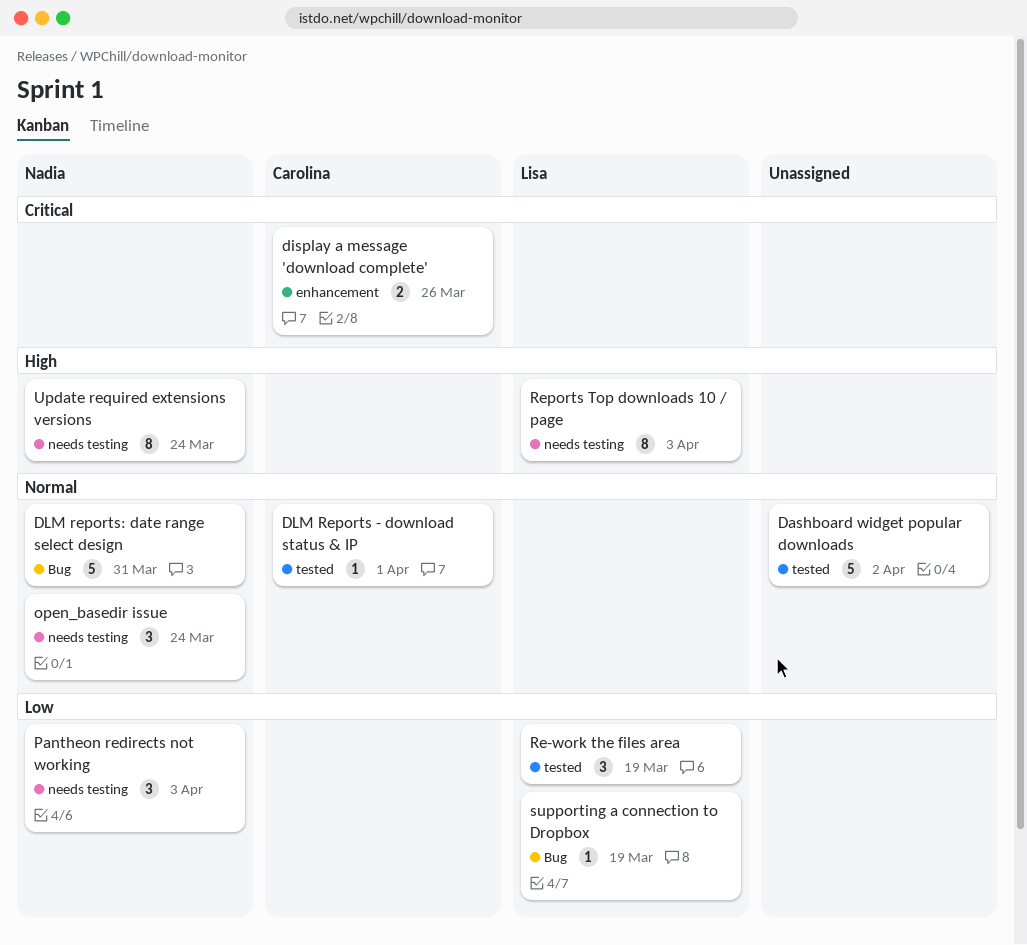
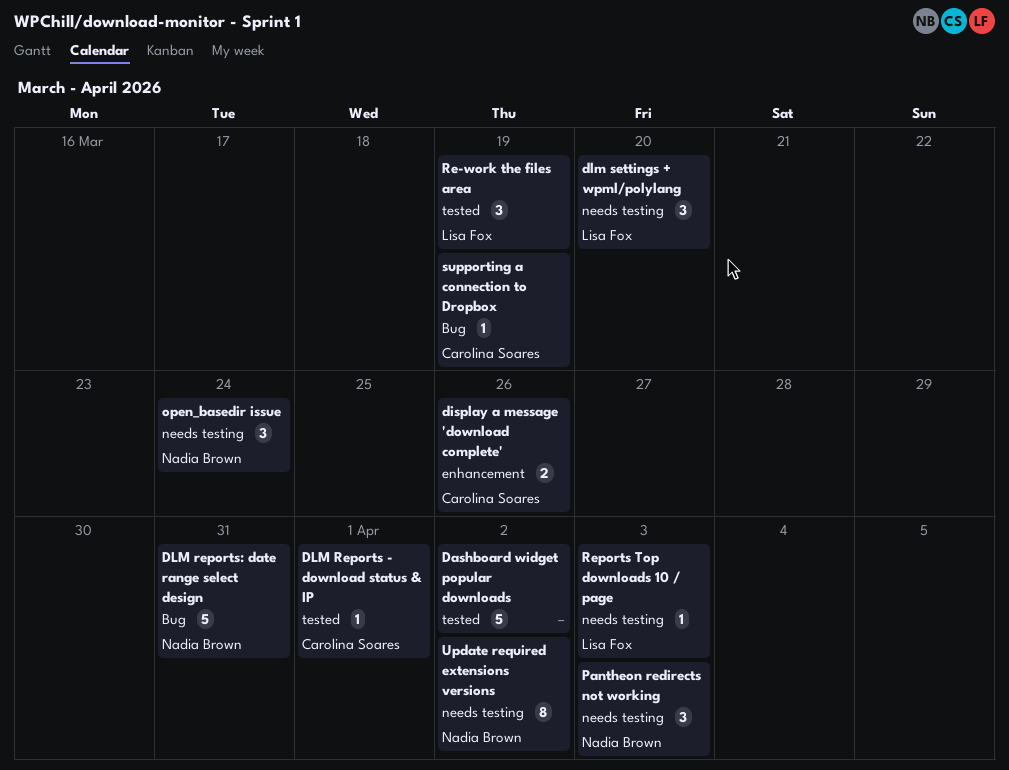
dlm settings + wpml/polylang: none -> present
Reports Top downloads 10 / page, estimate: 8 -> 1
supporting a connection to Dropbox, owner: Lisa Fox -> Carolina Soares
Update required extensions versions, due: Mar 24 -> Apr 2

